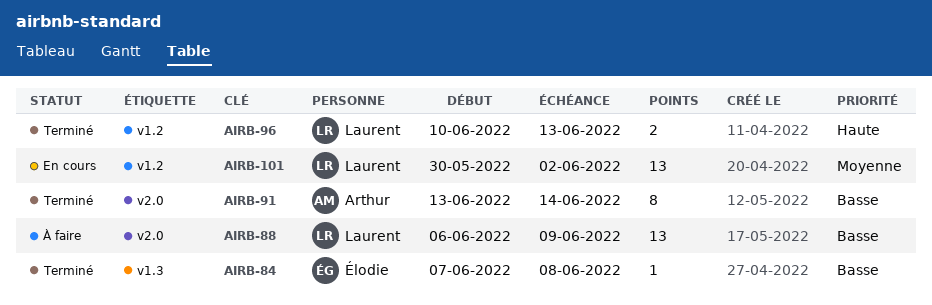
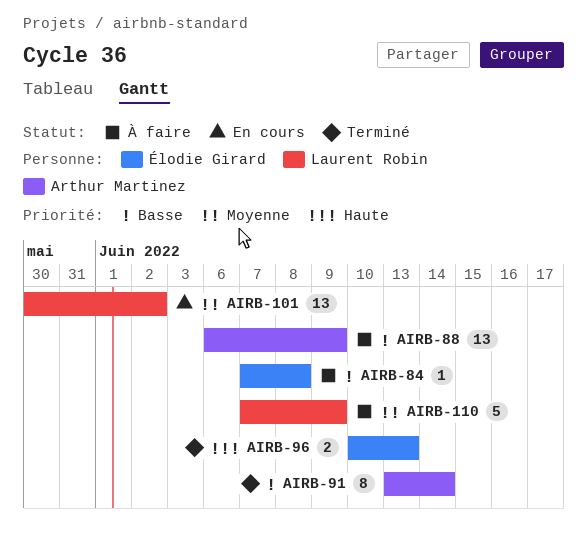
AIRB-84, status: Terminé -> À faire
AIRB-88, owner: Laurent Robin -> Arthur Martinez
AIRB-96, owner: Laurent Robin -> Élodie Girard
AIRB-110: none -> present

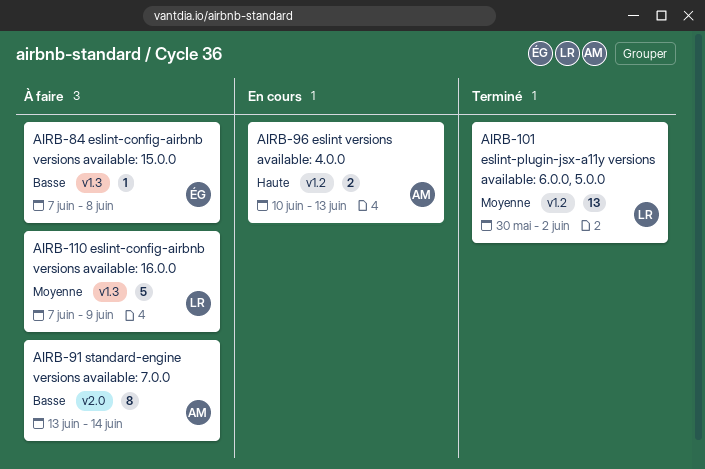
AIRB-88: present -> none
AIRB-91, status: Terminé -> À faire
AIRB-96, status: Terminé -> En cours
AIRB-96, owner: Élodie Girard -> Arthur Martinez
AIRB-101, status: En cours -> Terminé

